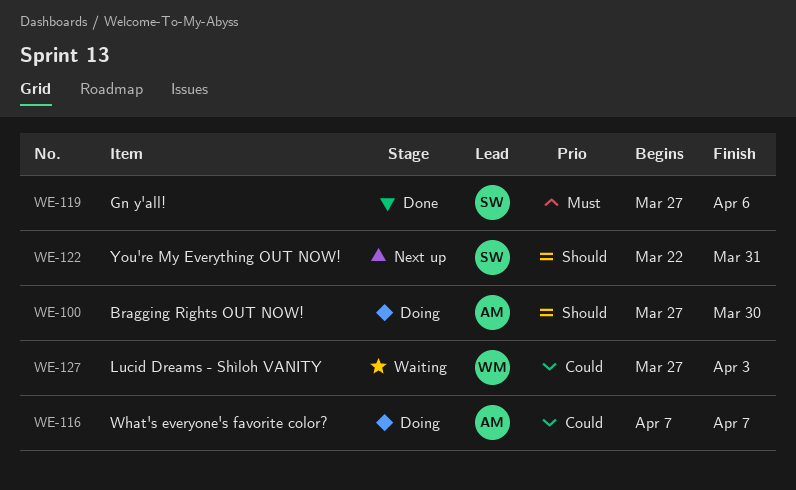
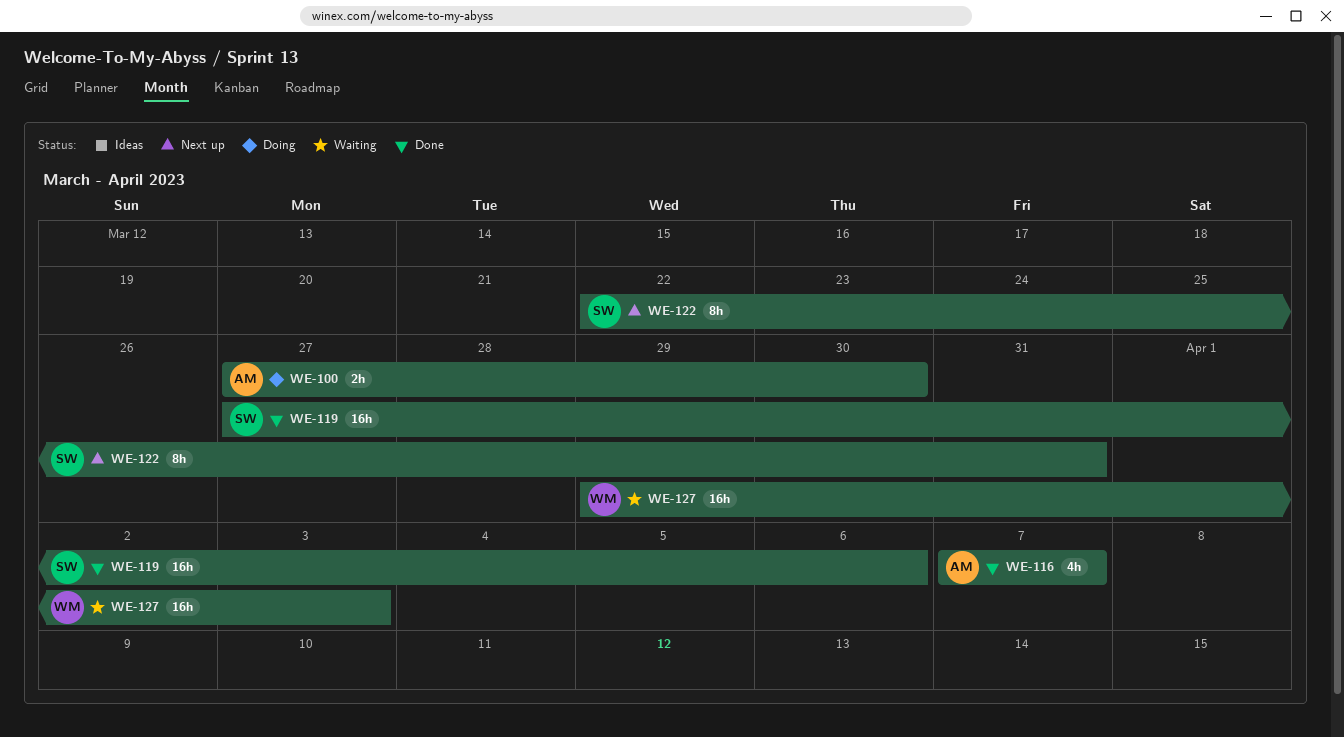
WE-116, status: Doing -> Done
WE-127, start: Mar 27 -> Mar 29

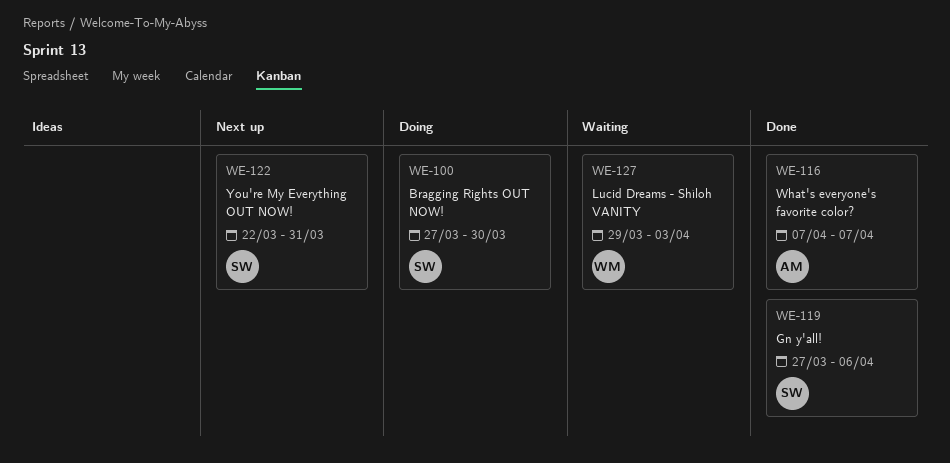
WE-100, owner: AM -> SW

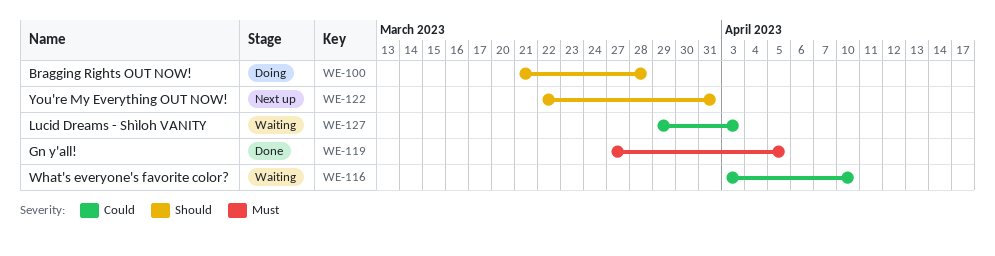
WE-100, start: Mar 27 -> Mar 21
WE-100, due: Mar 30 -> Mar 28
WE-116, status: Done -> Waiting
WE-116, start: Apr 7 -> Apr 3
WE-116, due: Apr 7 -> Apr 10
WE-119, due: Apr 6 -> Apr 5

